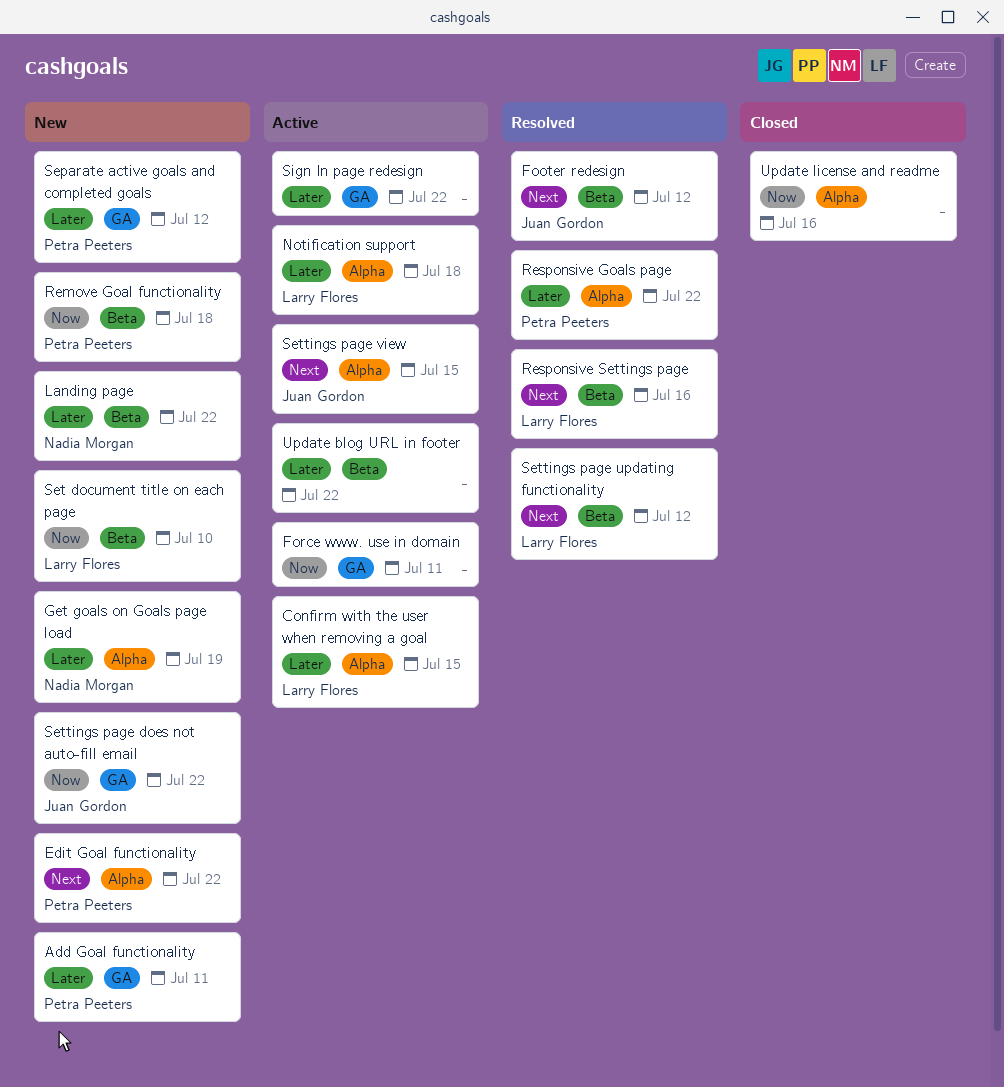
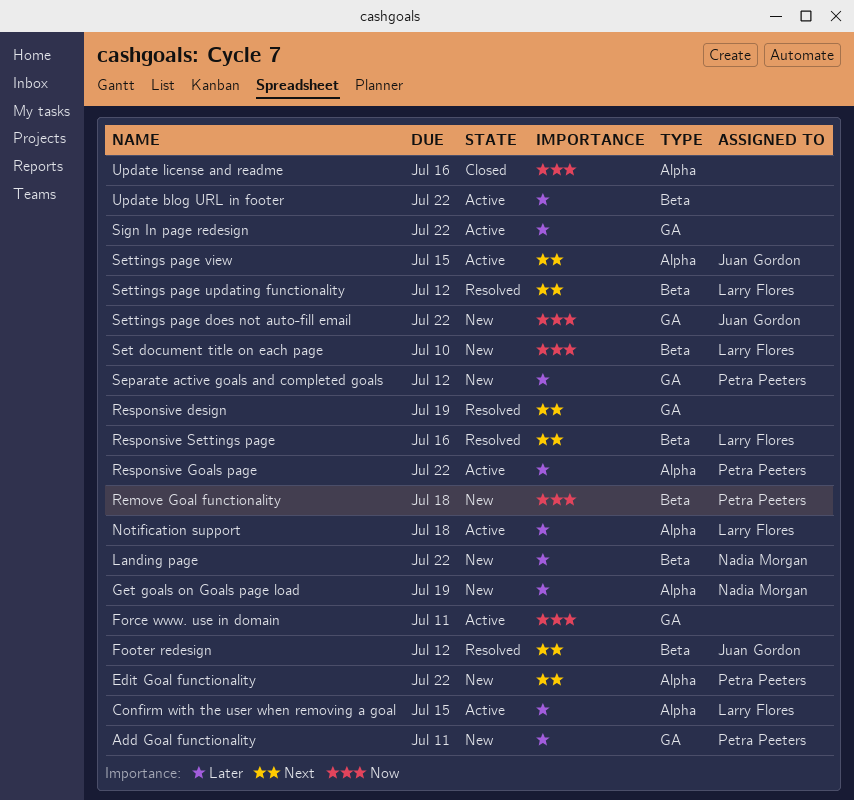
Responsive design: none -> present
Responsive Goals page, status: Resolved -> Active

